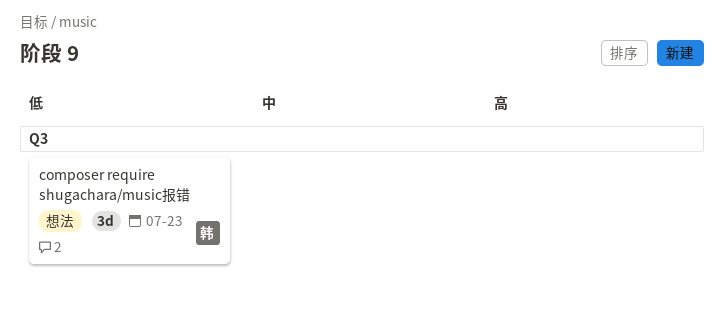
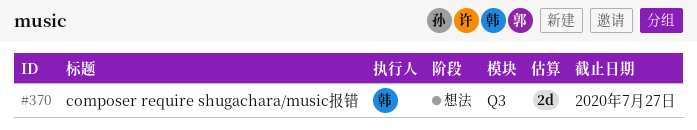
composer require shugachara/music报错, estimate: 3d -> 2d
composer require shugachara/music报错, due: Jul 23 -> Jul 27

